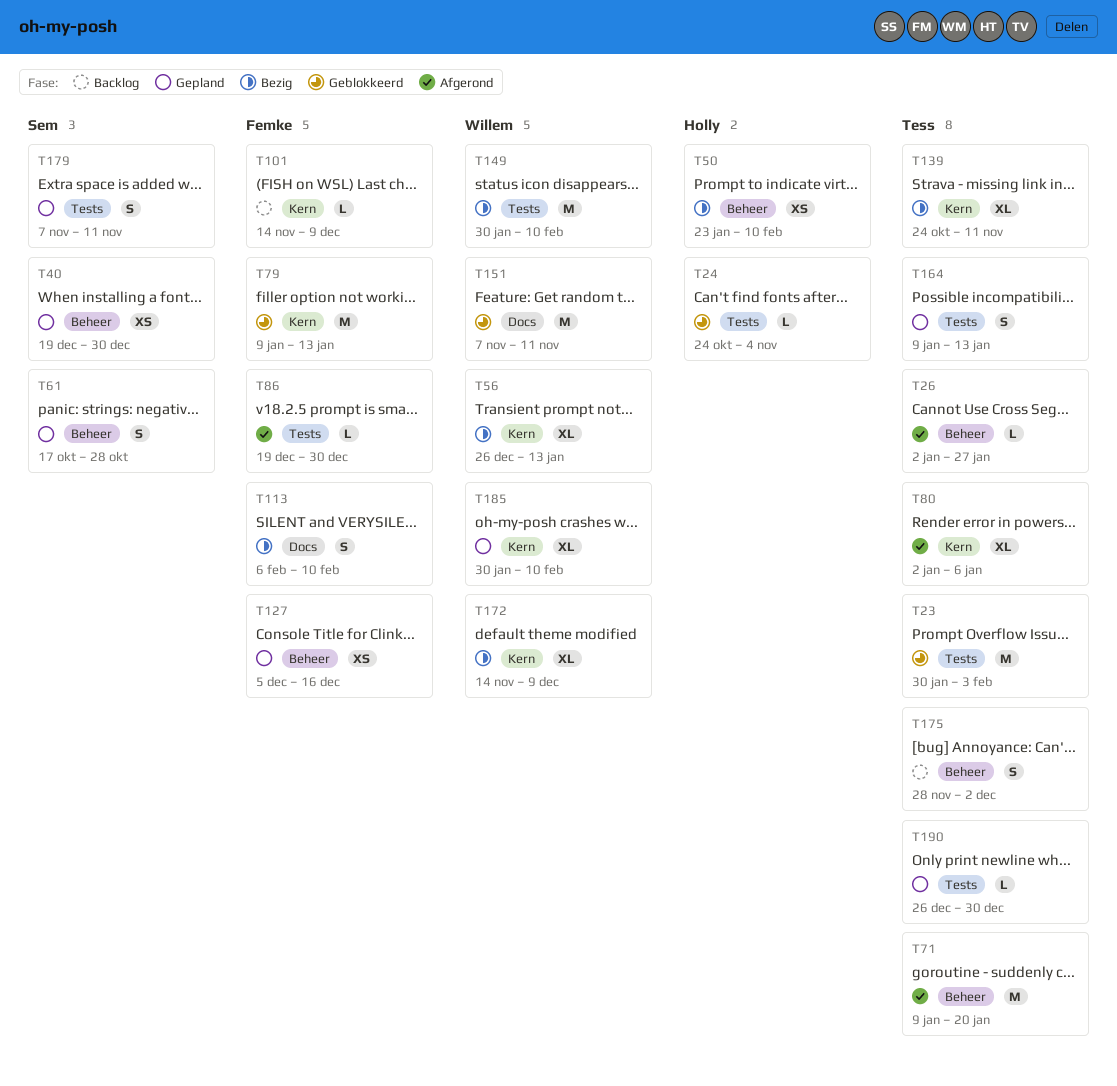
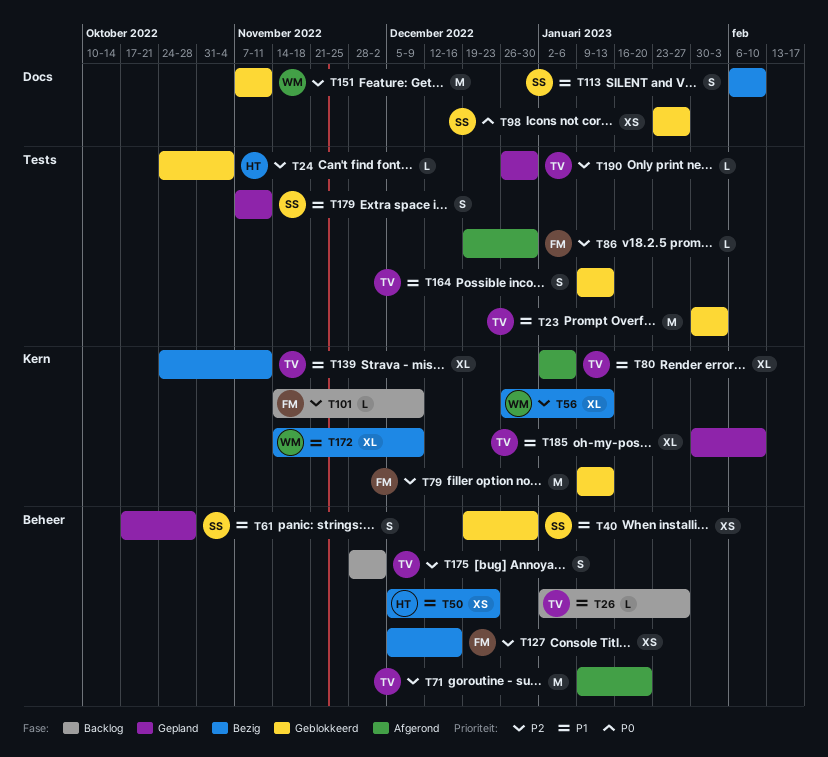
T26, status: Afgerond -> Backlog
T40, status: Gepland -> Geblokkeerd
T50, start: Jan 23 -> Dec 5
T50, due: Feb 10 -> Dec 23
T98: none -> present
T113, owner: Femke -> Sem
T127, status: Gepland -> Bezig
T149: present -> none
T164, status: Gepland -> Geblokkeerd
T185, owner: Willem -> Tess

